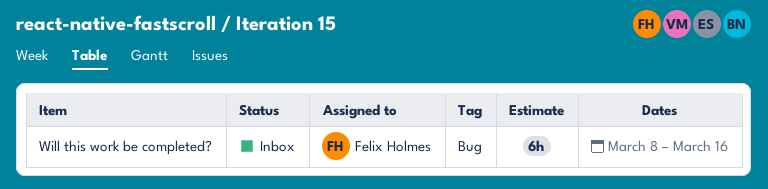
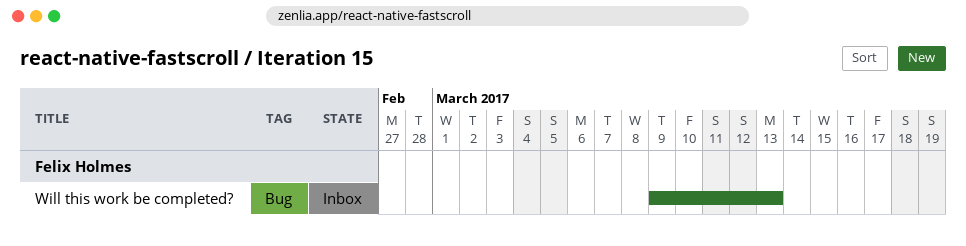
Will this work be completed?, start: Mar 8 -> Mar 9
Will this work be completed?, due: Mar 16 -> Mar 13

